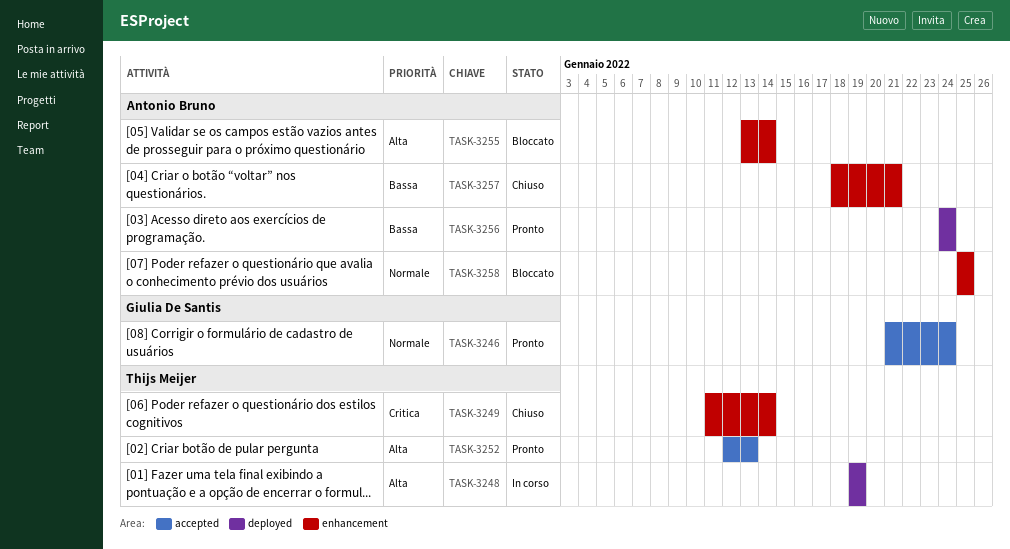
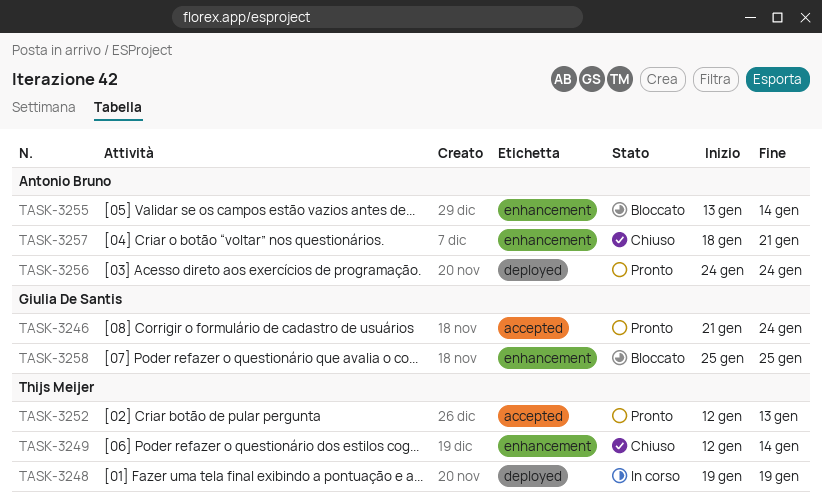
TASK-3249, start: Jan 11 -> Jan 12
TASK-3258, owner: Antonio Bruno -> Giulia De Santis

